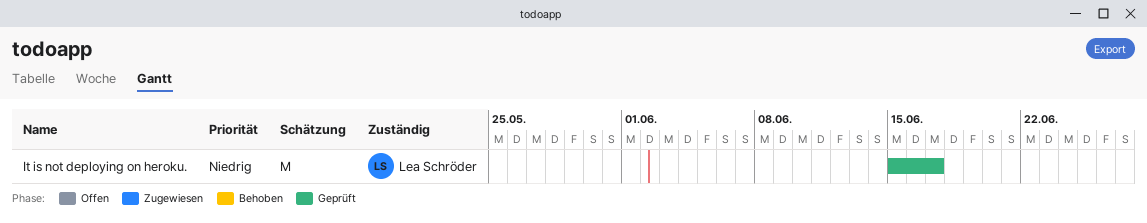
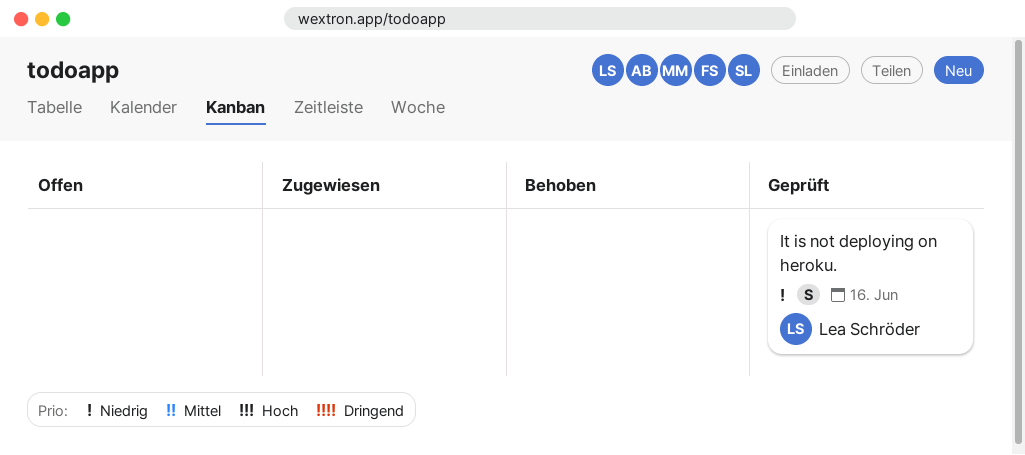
It is not deploying on heroku., estimate: M -> S
It is not deploying on heroku., due: Jun 17 -> Jun 16

